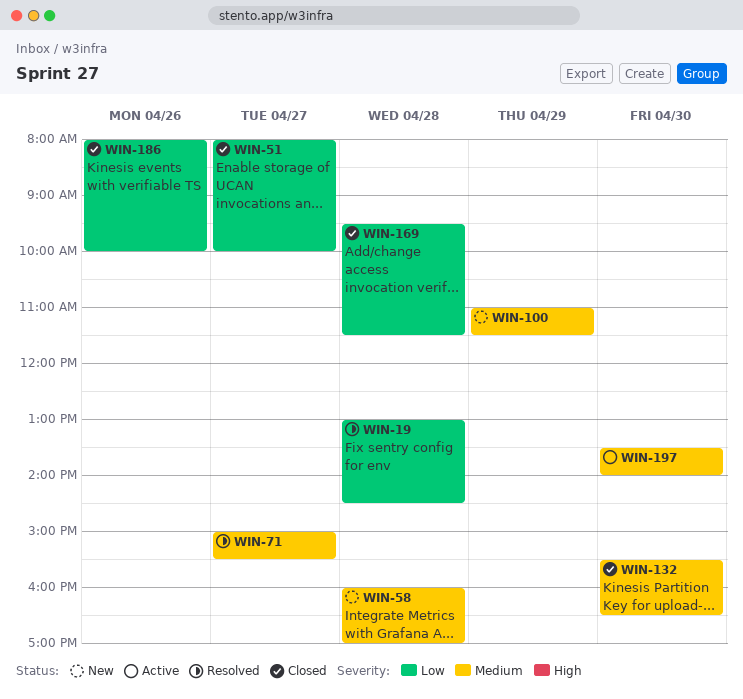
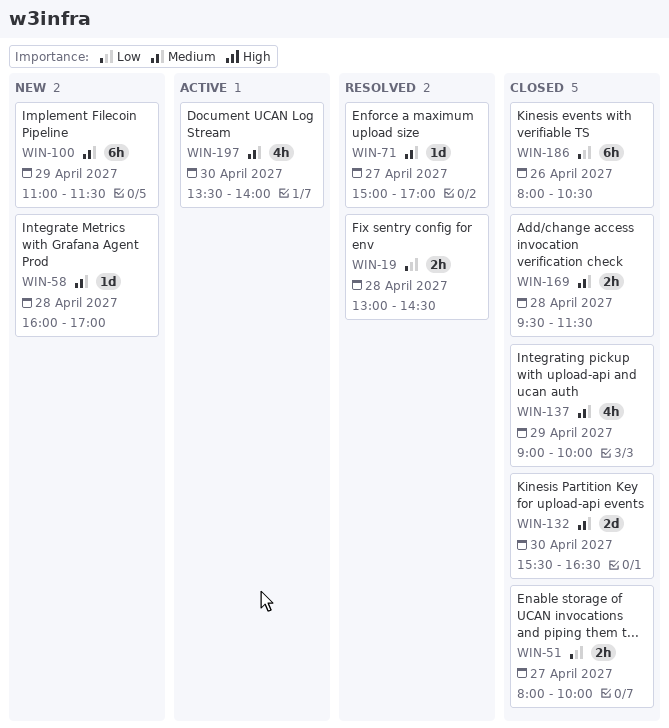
WIN-71, ends: 15:30 -> 17:00
WIN-137: none -> present
WIN-169, priority: Low -> Medium
WIN-186, ends: 10:00 -> 10:30

